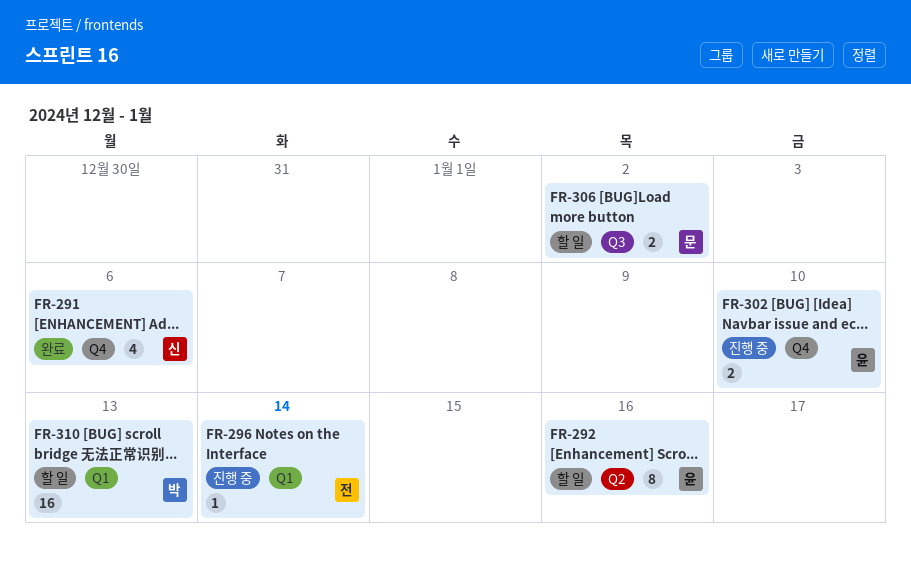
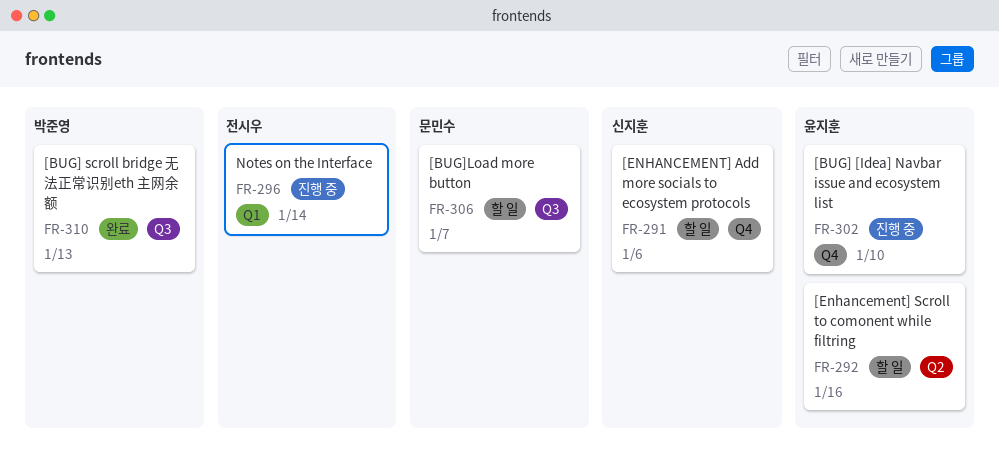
FR-291, status: 완료 -> 할 일
FR-306, due: Jan 2 -> Jan 7
FR-310, status: 할 일 -> 완료
FR-310, label: Q1 -> Q3

